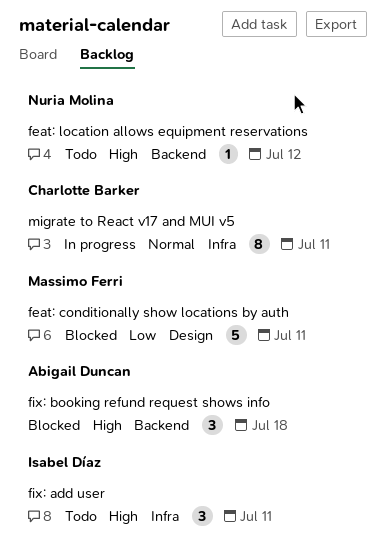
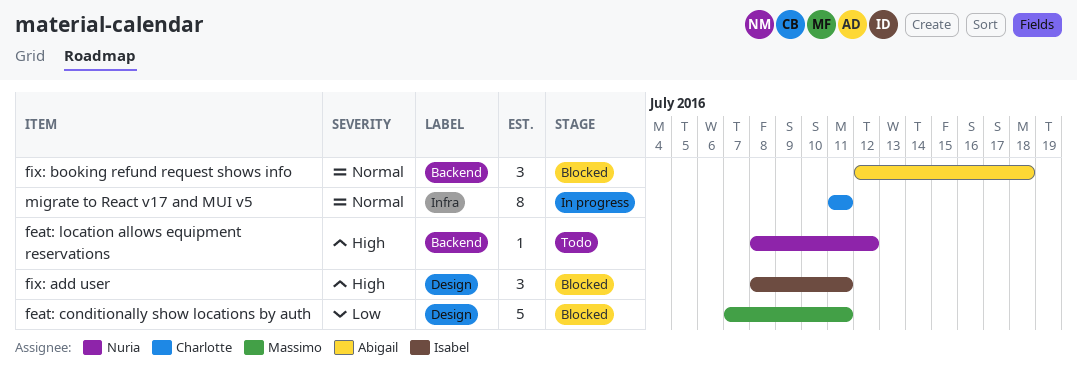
fix: add user, status: Todo -> Blocked
fix: add user, label: Infra -> Design
fix: booking refund request shows info, priority: High -> Normal

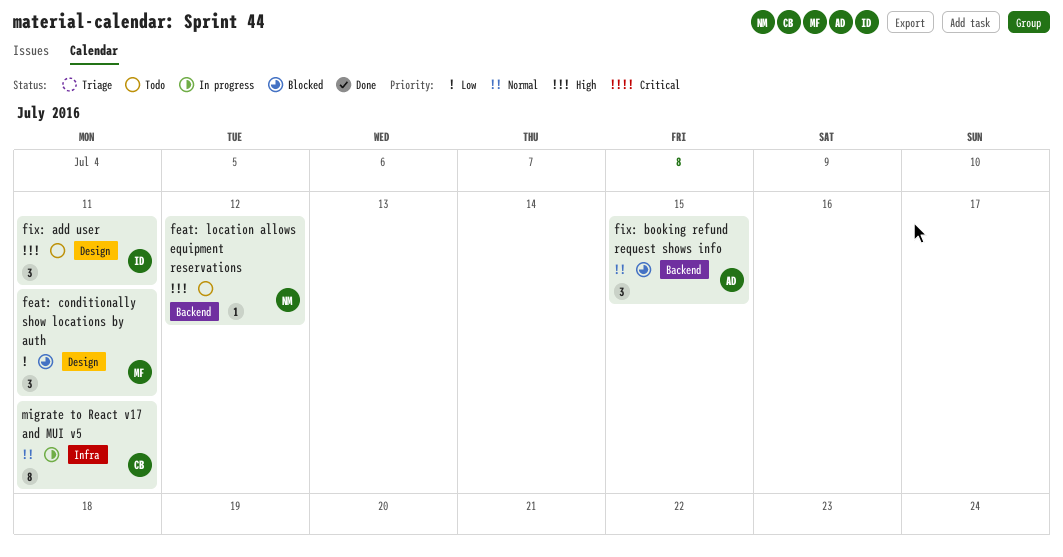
feat: conditionally show locations by auth, estimate: 5 -> 3
fix: add user, status: Blocked -> Todo
fix: booking refund request shows info, due: Jul 18 -> Jul 15

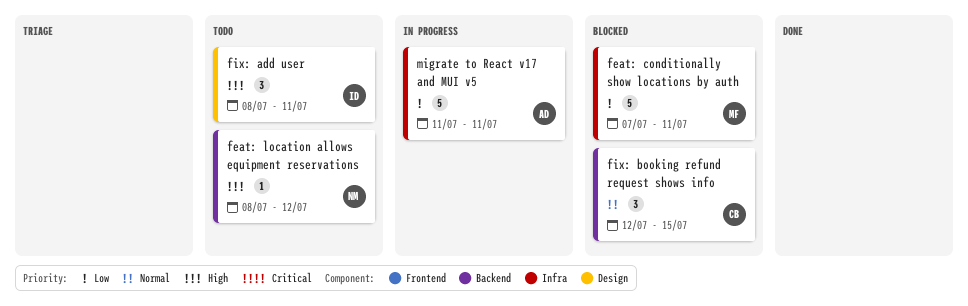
feat: conditionally show locations by auth, label: Design -> Infra
feat: conditionally show locations by auth, estimate: 3 -> 5
fix: booking refund request shows info, owner: AD -> CB
migrate to React v17 and MUI v5, owner: CB -> AD
migrate to React v17 and MUI v5, priority: Normal -> Low
migrate to React v17 and MUI v5, estimate: 8 -> 5

